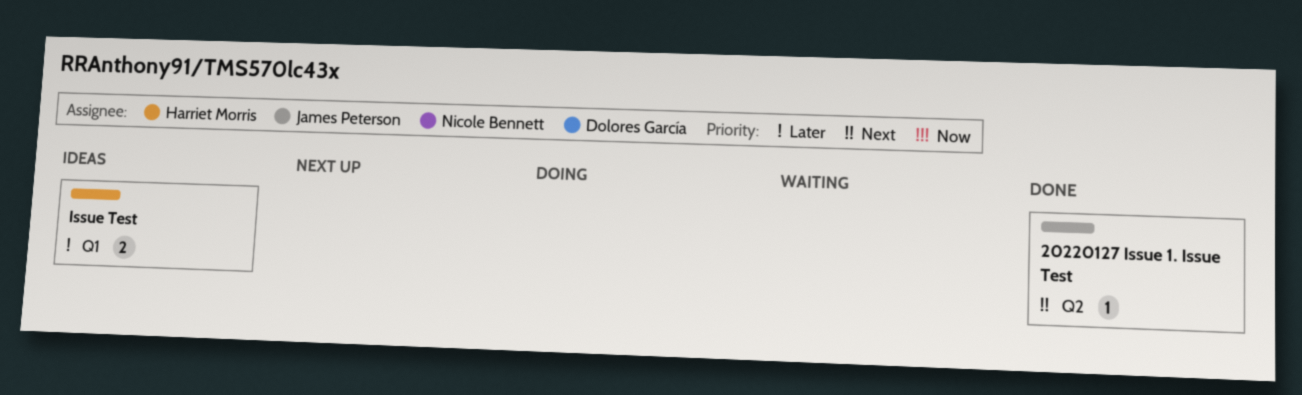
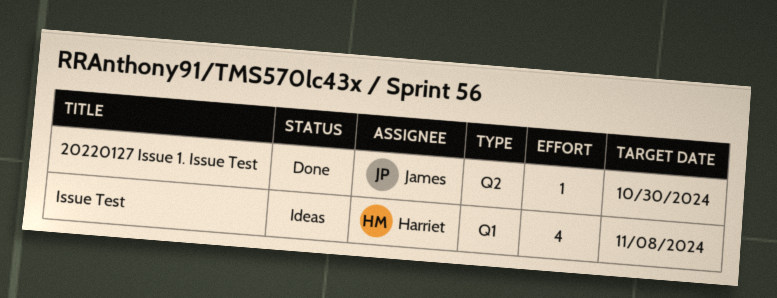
Issue Test, estimate: 2 -> 4

